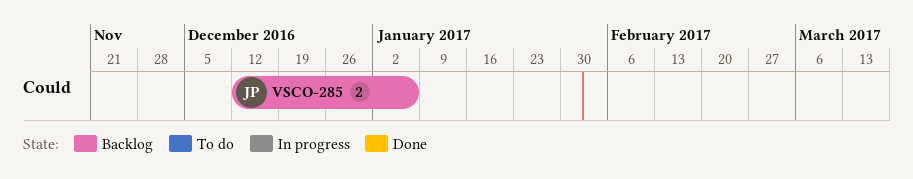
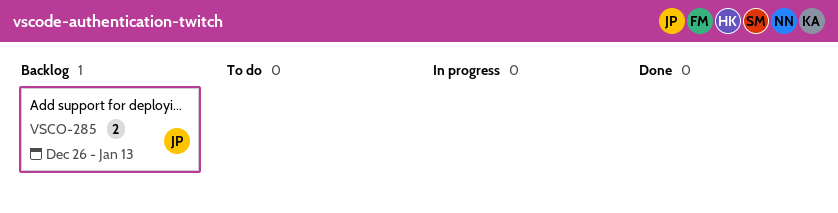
VSCO-285, start: Dec 12 -> Dec 26
VSCO-285, due: Jan 6 -> Jan 13

